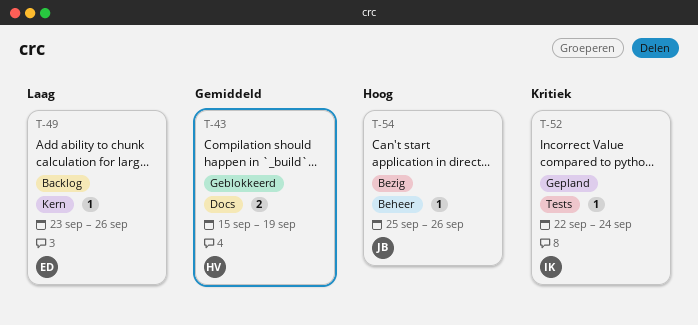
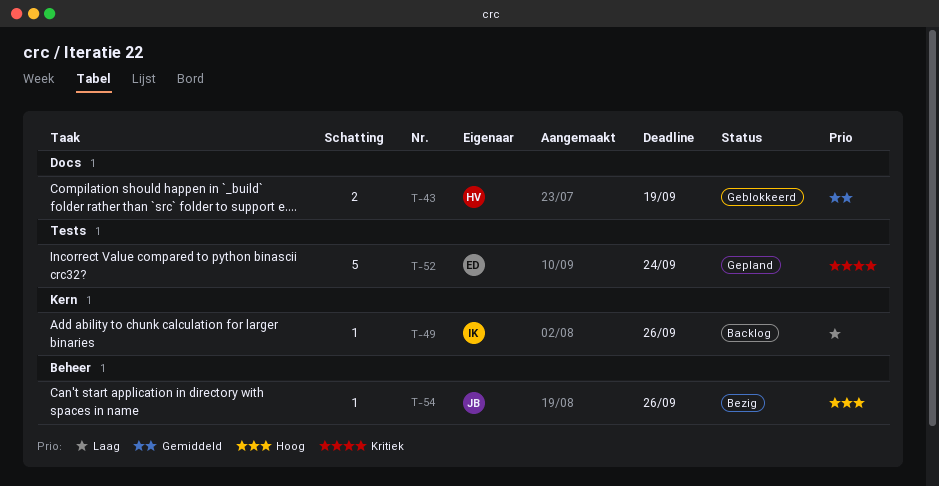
T-49, owner: ED -> IK
T-52, owner: IK -> ED
T-52, estimate: 1 -> 5

